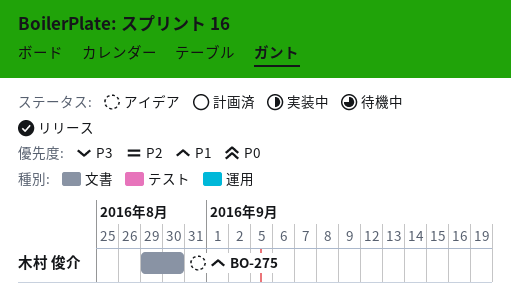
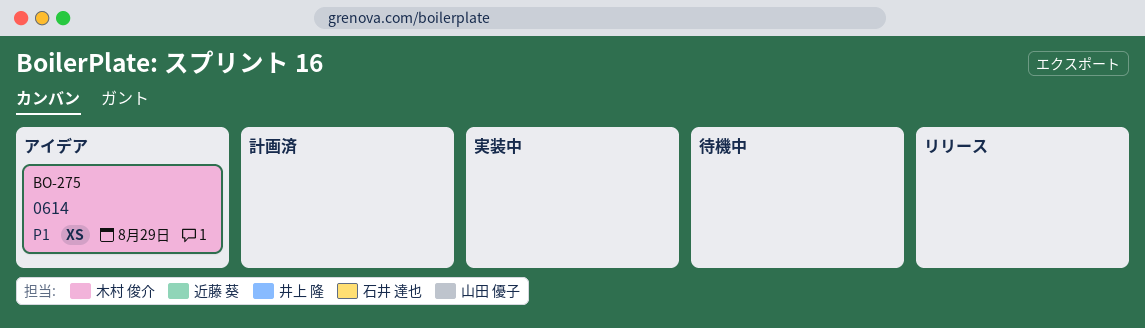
BO-275, due: Aug 30 -> Aug 29

